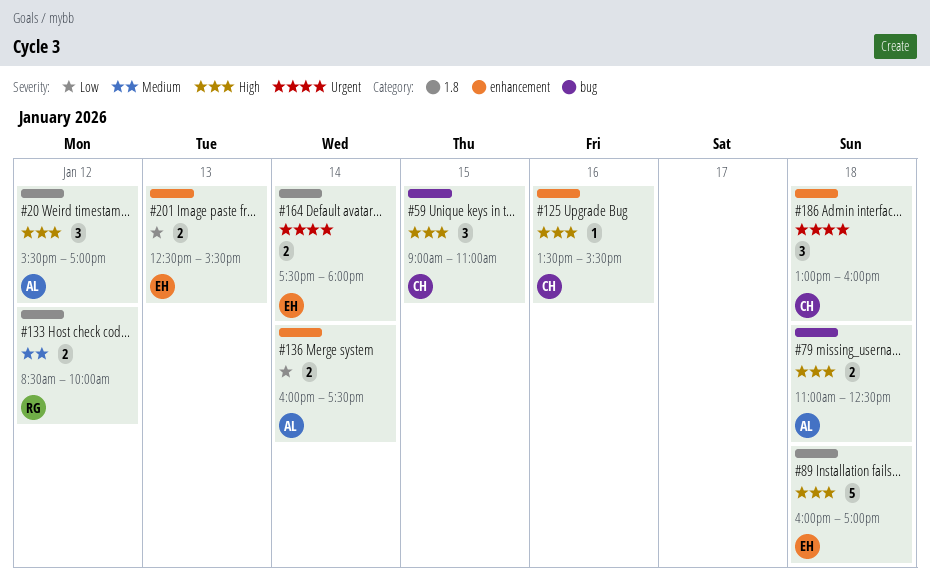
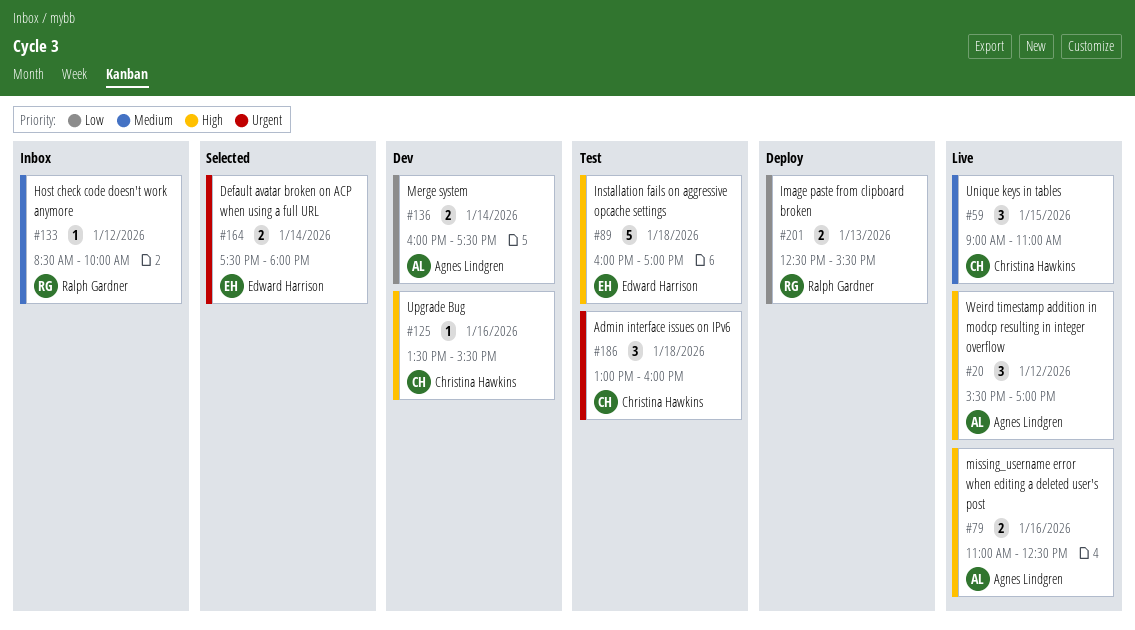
#59, priority: High -> Medium
#79, day: Jan 18 -> Jan 16
#133, estimate: 2 -> 1
#201, owner: Edward Harrison -> Ralph Gardner

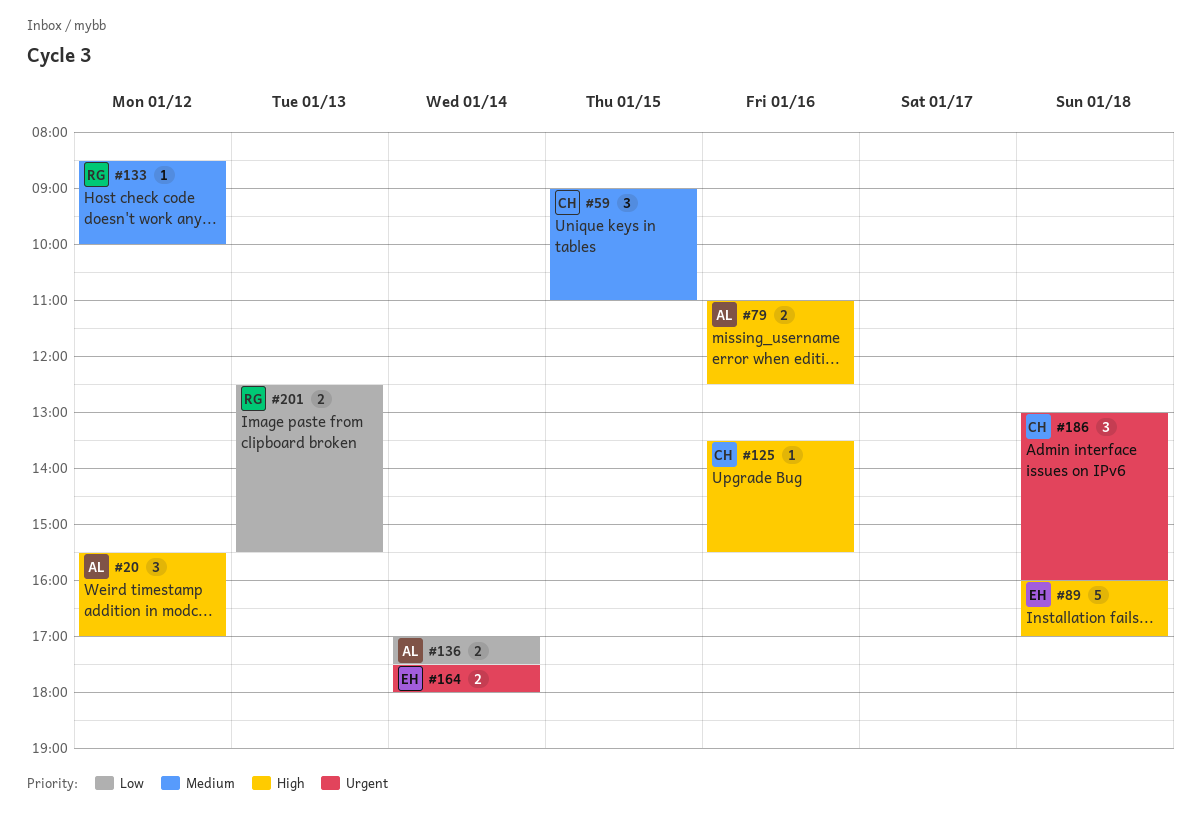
#136, begins: 16:00 -> 17:00

